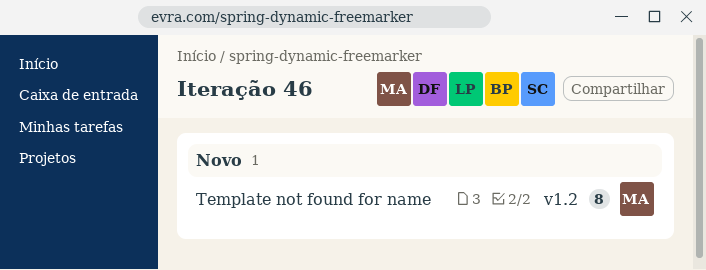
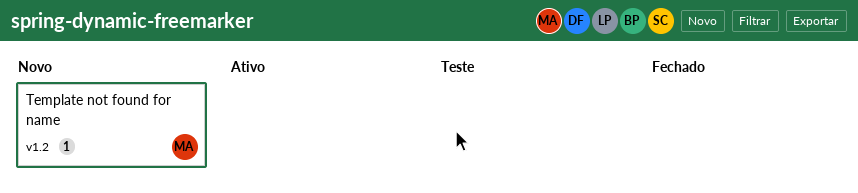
Template not found for name, estimate: 8 -> 1

